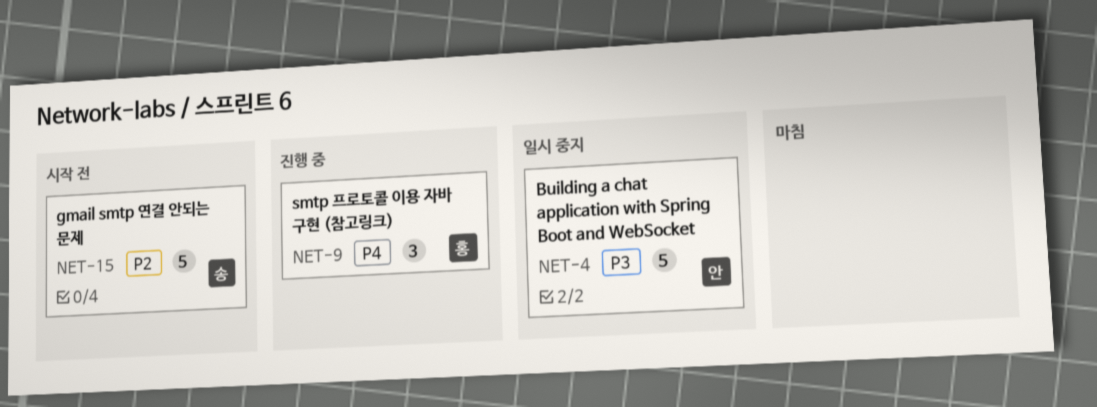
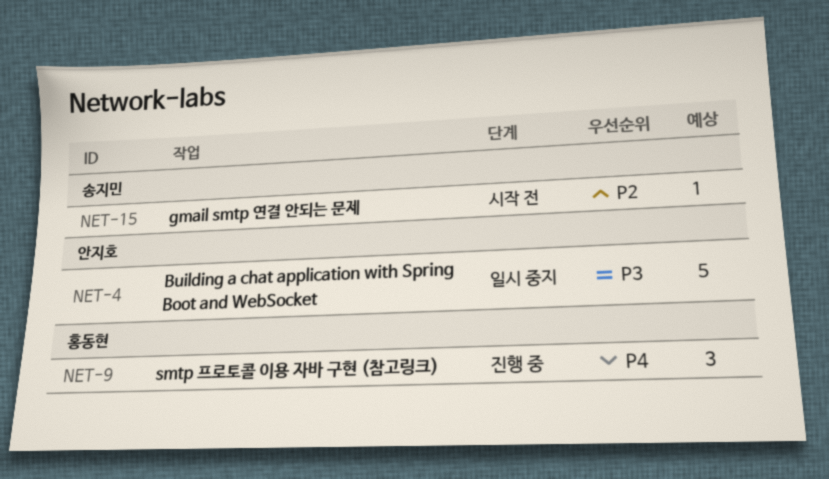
NET-15, estimate: 5 -> 1

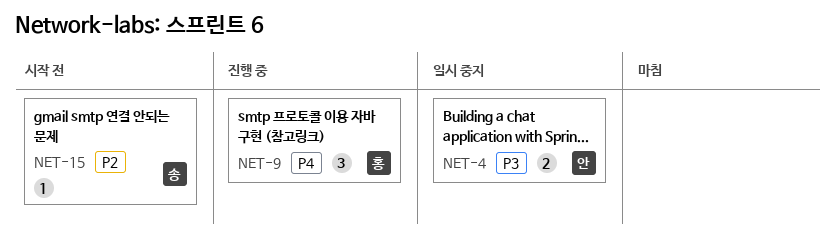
NET-4, estimate: 5 -> 2

